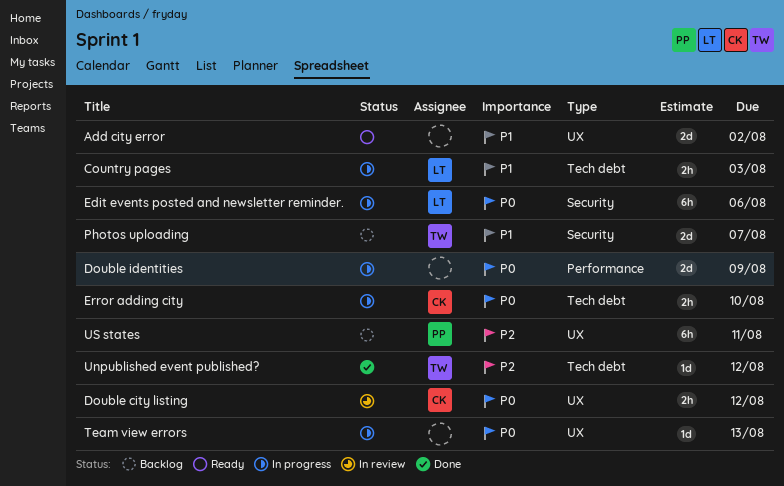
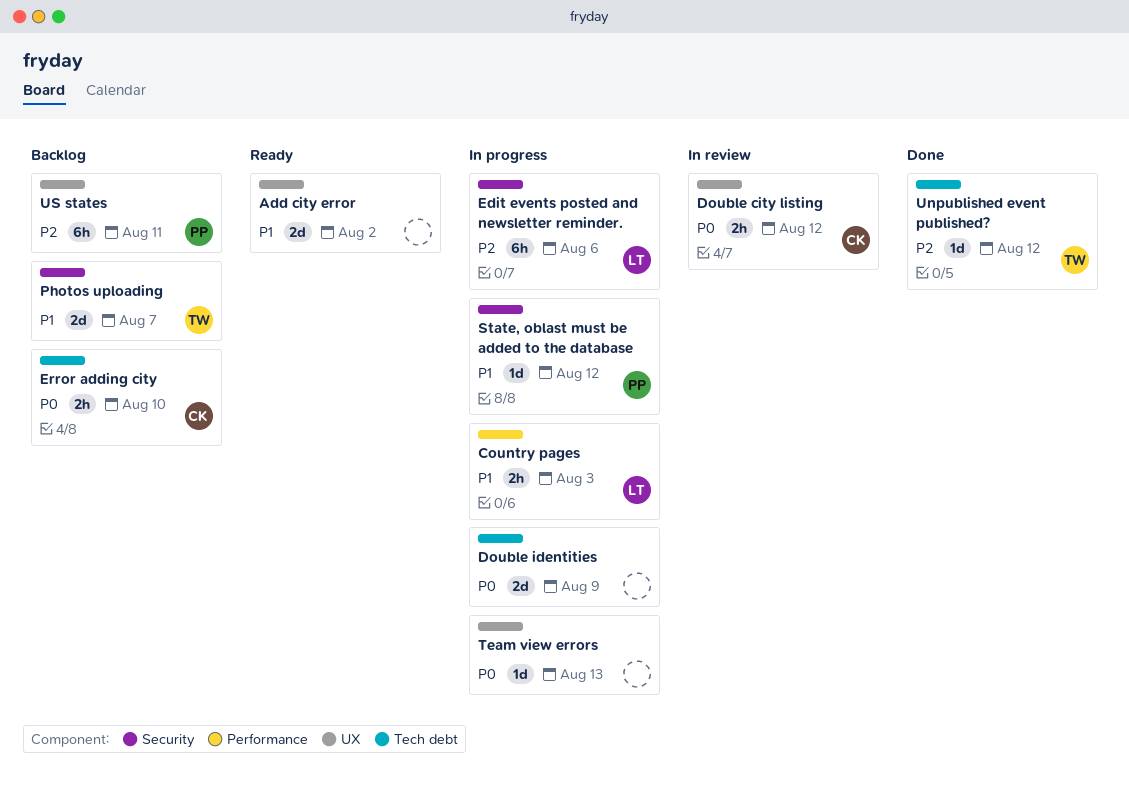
Country pages, label: Tech debt -> Performance
Double identities, label: Performance -> Tech debt
Edit events posted and newsletter reminder., priority: P0 -> P2
Error adding city, status: In progress -> Backlog
State, oblast must be added to the database: none -> present

